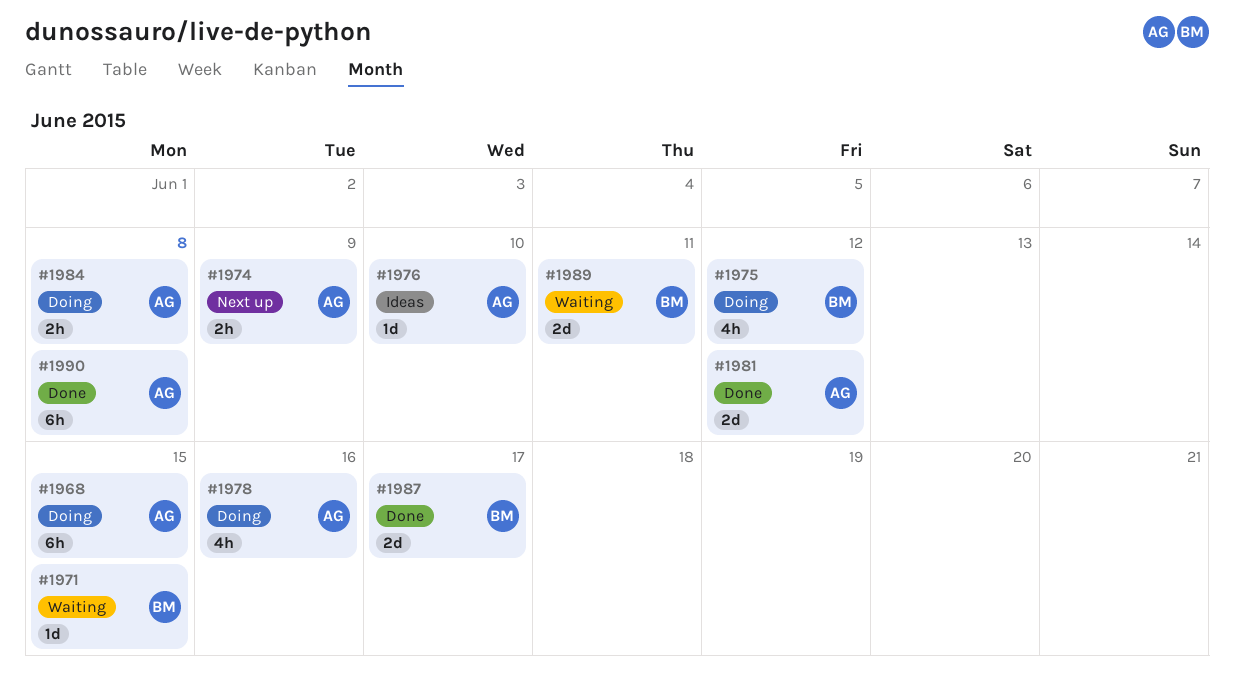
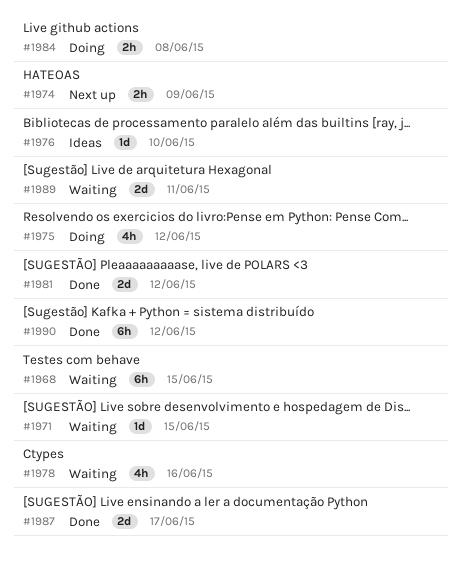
#1968, status: Doing -> Waiting
#1978, status: Doing -> Waiting
#1990, due: Jun 8 -> Jun 12

